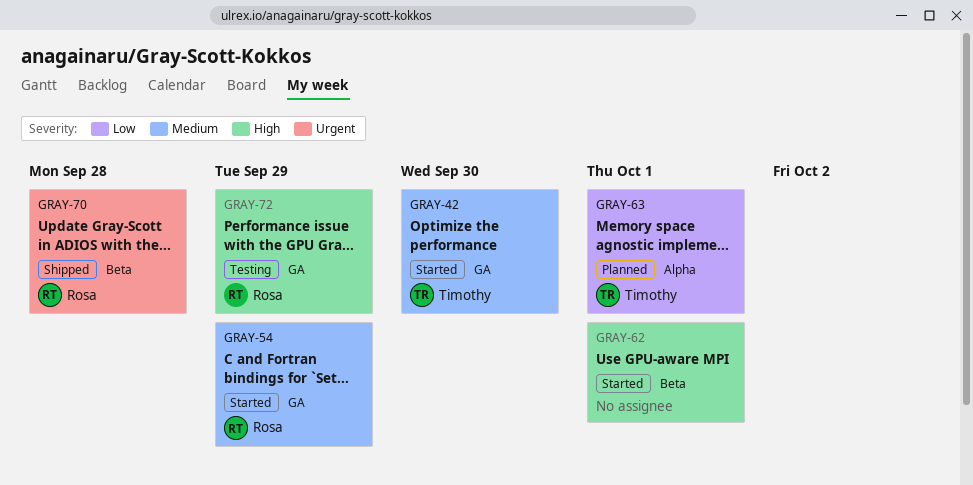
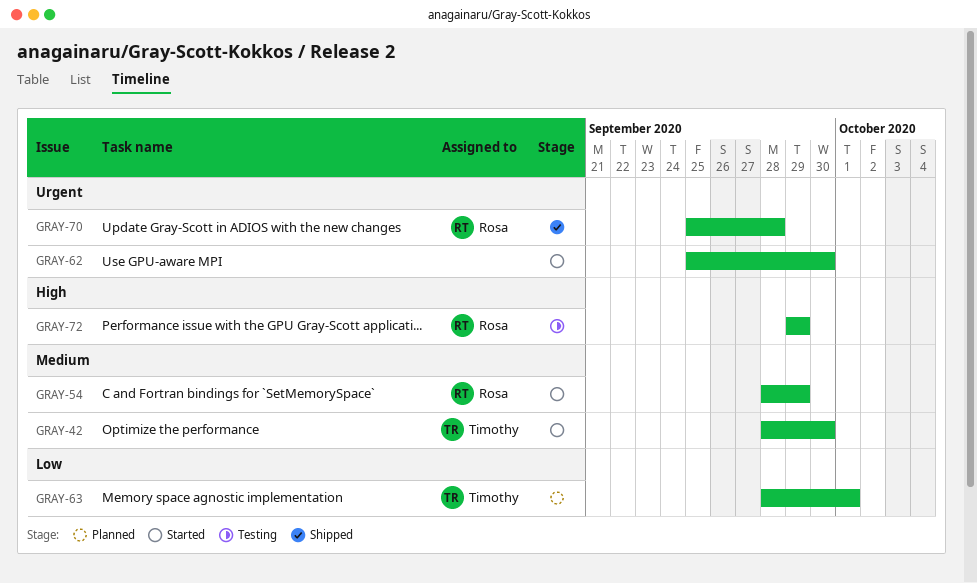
GRAY-62, priority: High -> Urgent
GRAY-62, due: Oct 1 -> Sep 30

